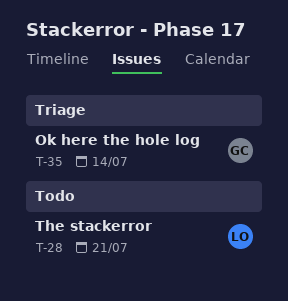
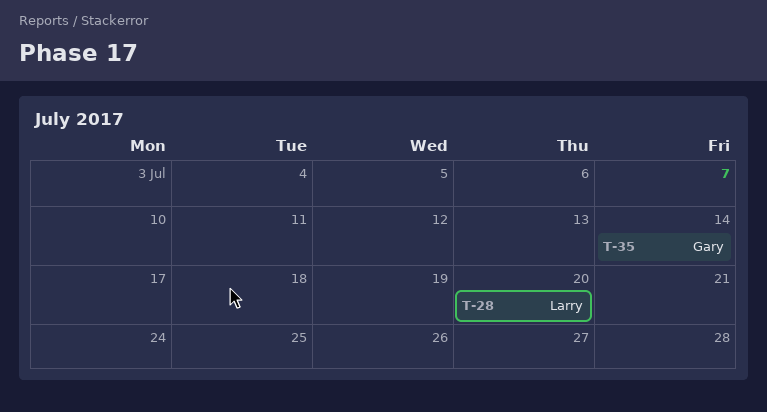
T-28, due: Jul 21 -> Jul 20

